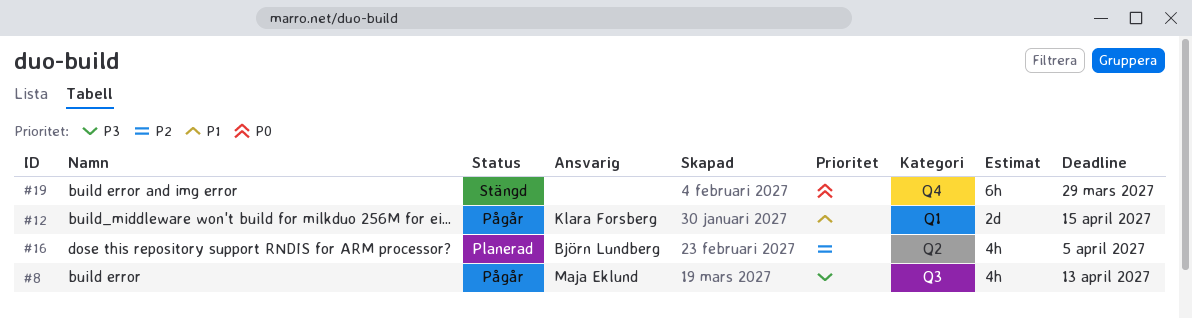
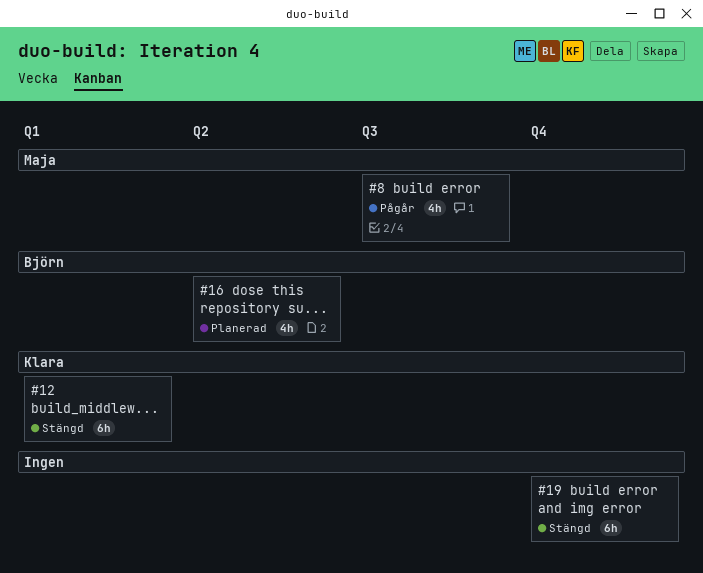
#12, status: Pågår -> Stängd
#12, estimate: 2d -> 6h

